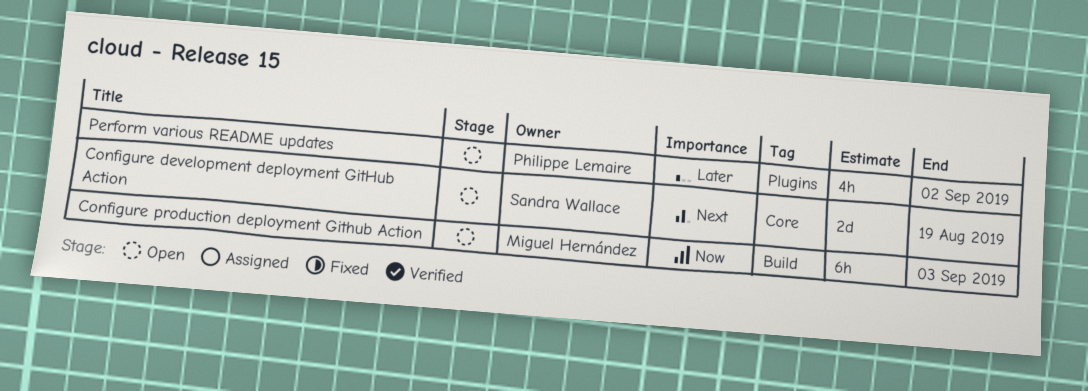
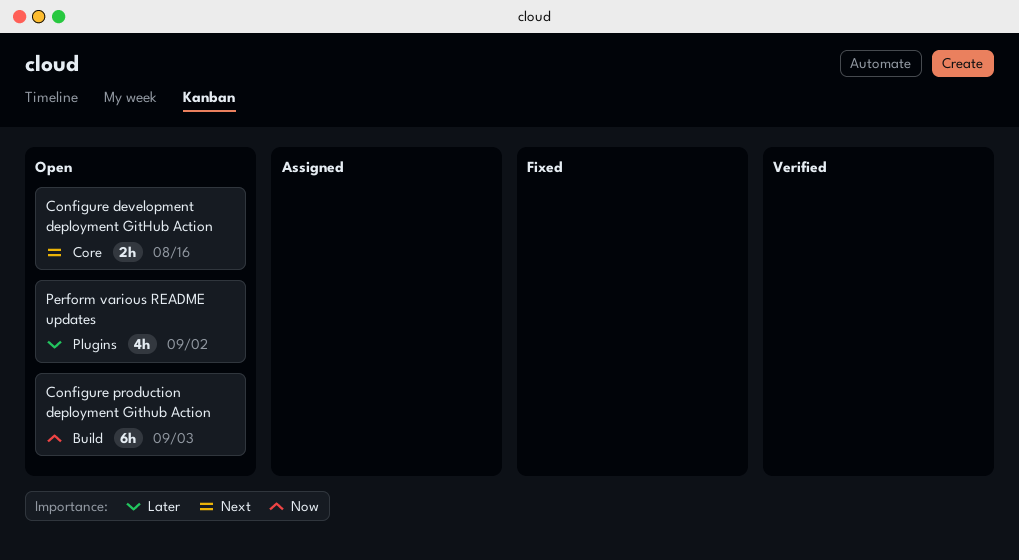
Configure development deployment GitHub Action, estimate: 2d -> 2h
Configure development deployment GitHub Action, due: Aug 19 -> Aug 16

